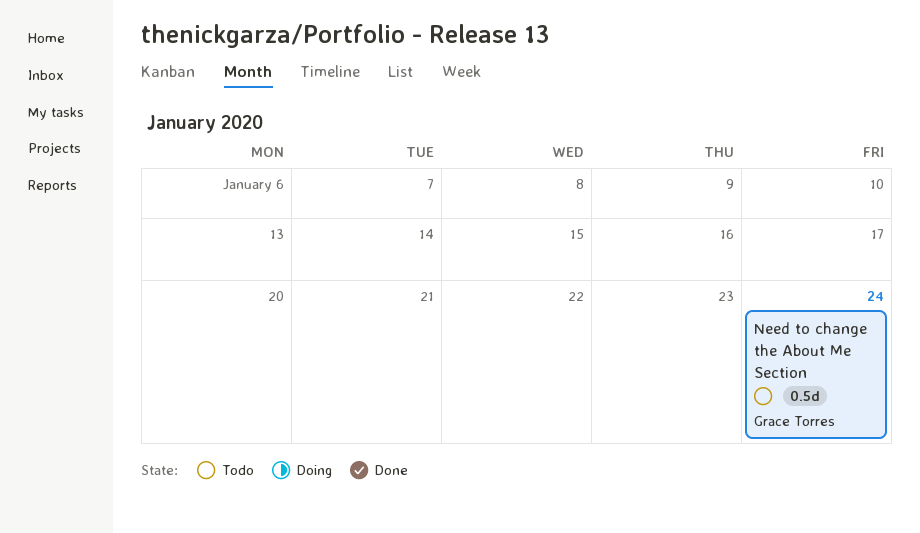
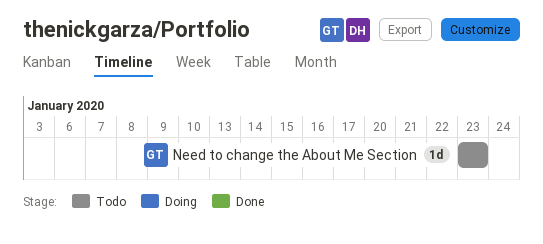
Need to change the About Me Section, estimate: 0.5d -> 1d
Need to change the About Me Section, due: Jan 24 -> Jan 23

